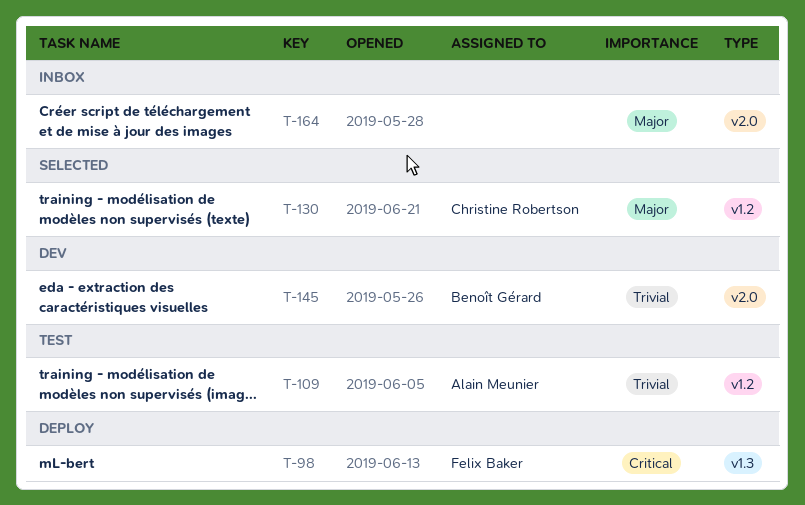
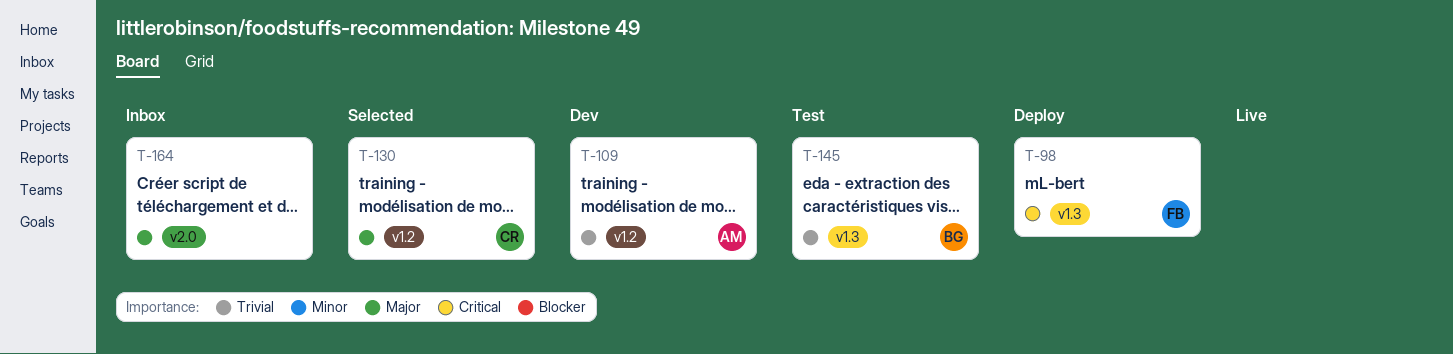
T-109, status: Test -> Dev
T-145, status: Dev -> Test
T-145, label: v2.0 -> v1.3

